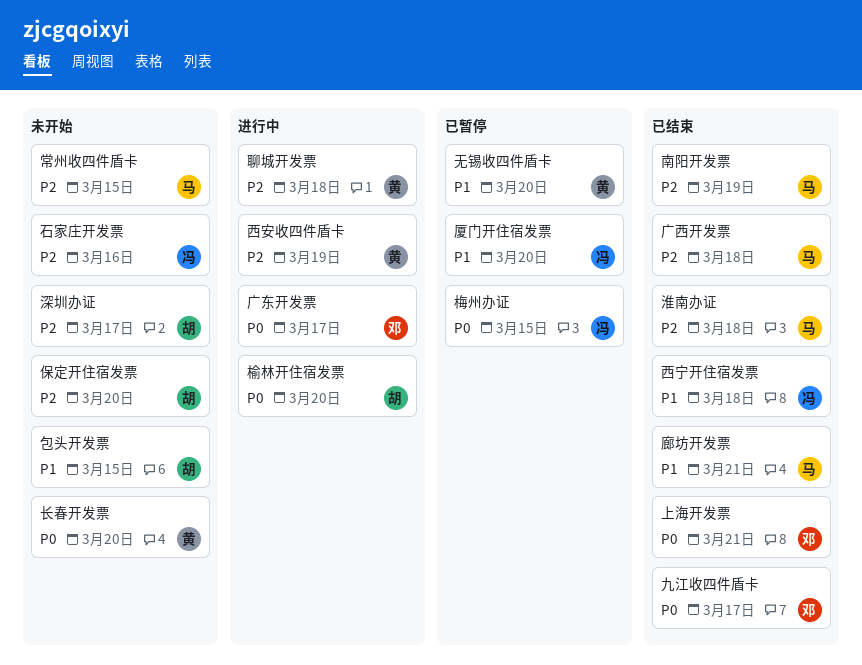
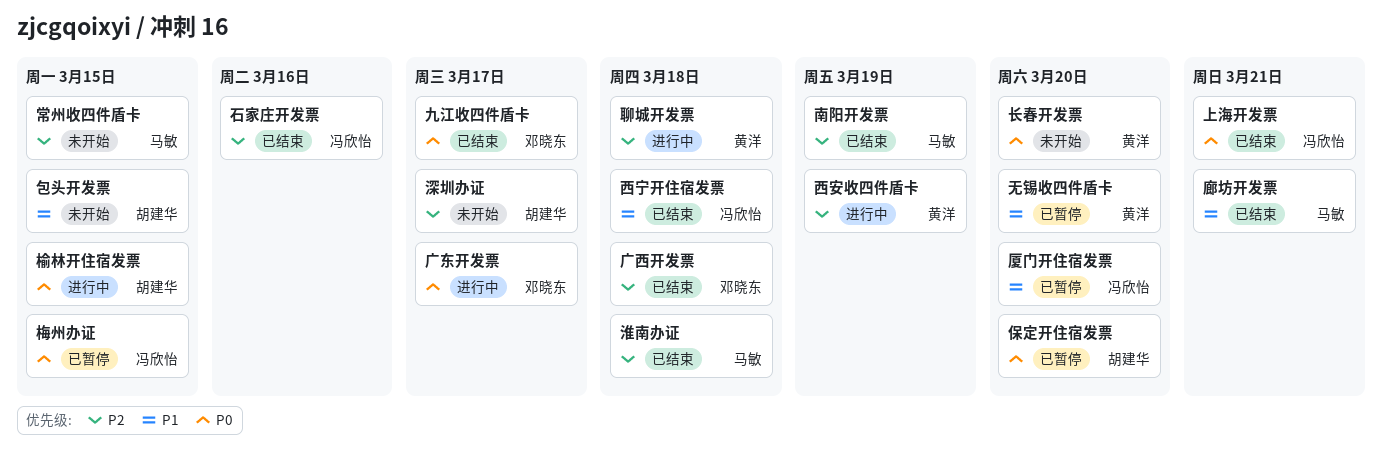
上海开发票, owner: 邓晓东 -> 冯欣怡
保定开住宿发票, status: 未开始 -> 已暂停
保定开住宿发票, priority: P2 -> P0
广西开发票, owner: 马敏 -> 邓晓东
榆林开住宿发票, due: Mar 20 -> Mar 15
石家庄开发票, status: 未开始 -> 已结束

